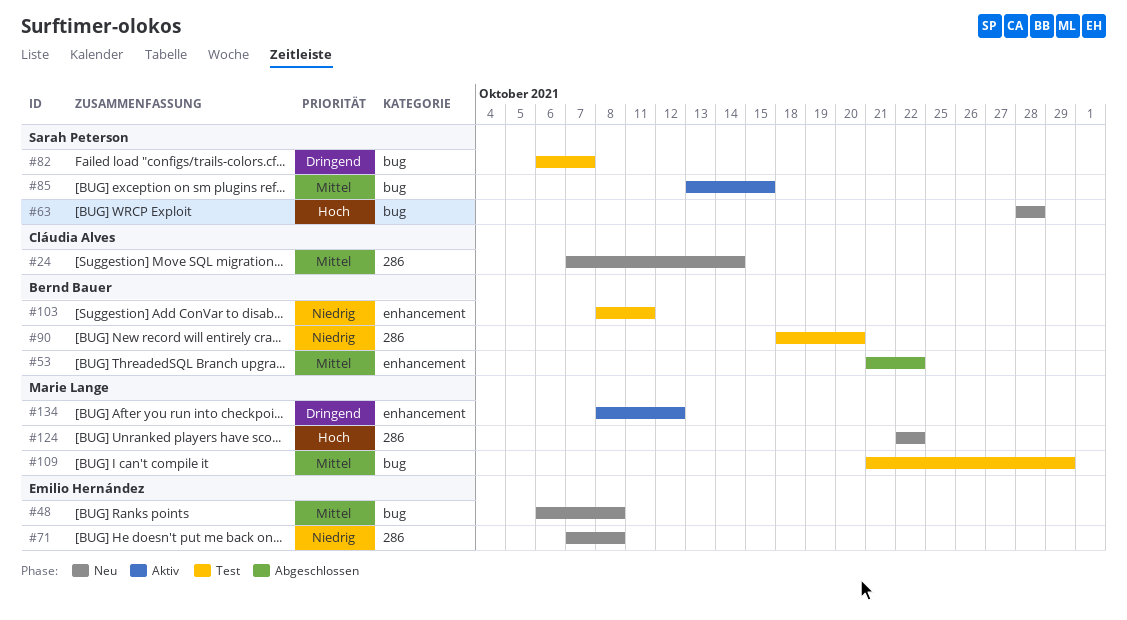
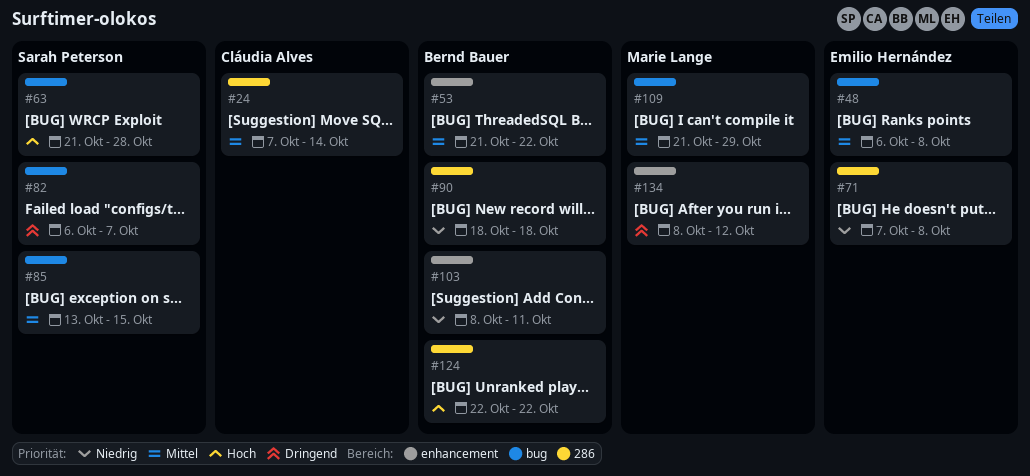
#63, start: Oct 28 -> Oct 21
#90, due: Oct 20 -> Oct 18
#124, owner: Marie Lange -> Bernd Bauer

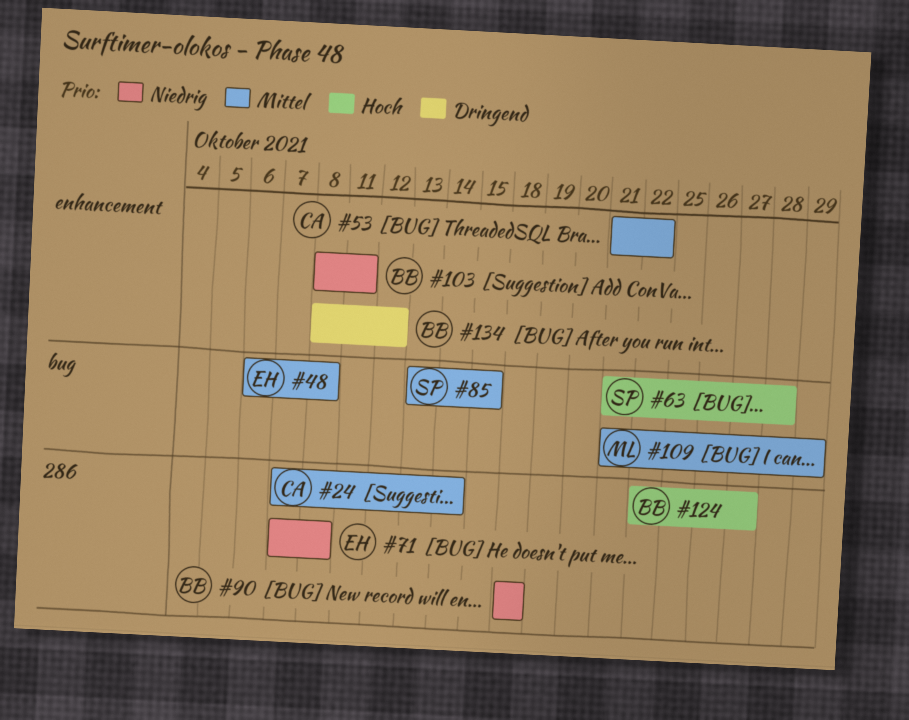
#53, owner: Bernd Bauer -> Cláudia Alves
#82: present -> none
#124, due: Oct 22 -> Oct 27
#134, owner: Marie Lange -> Bernd Bauer

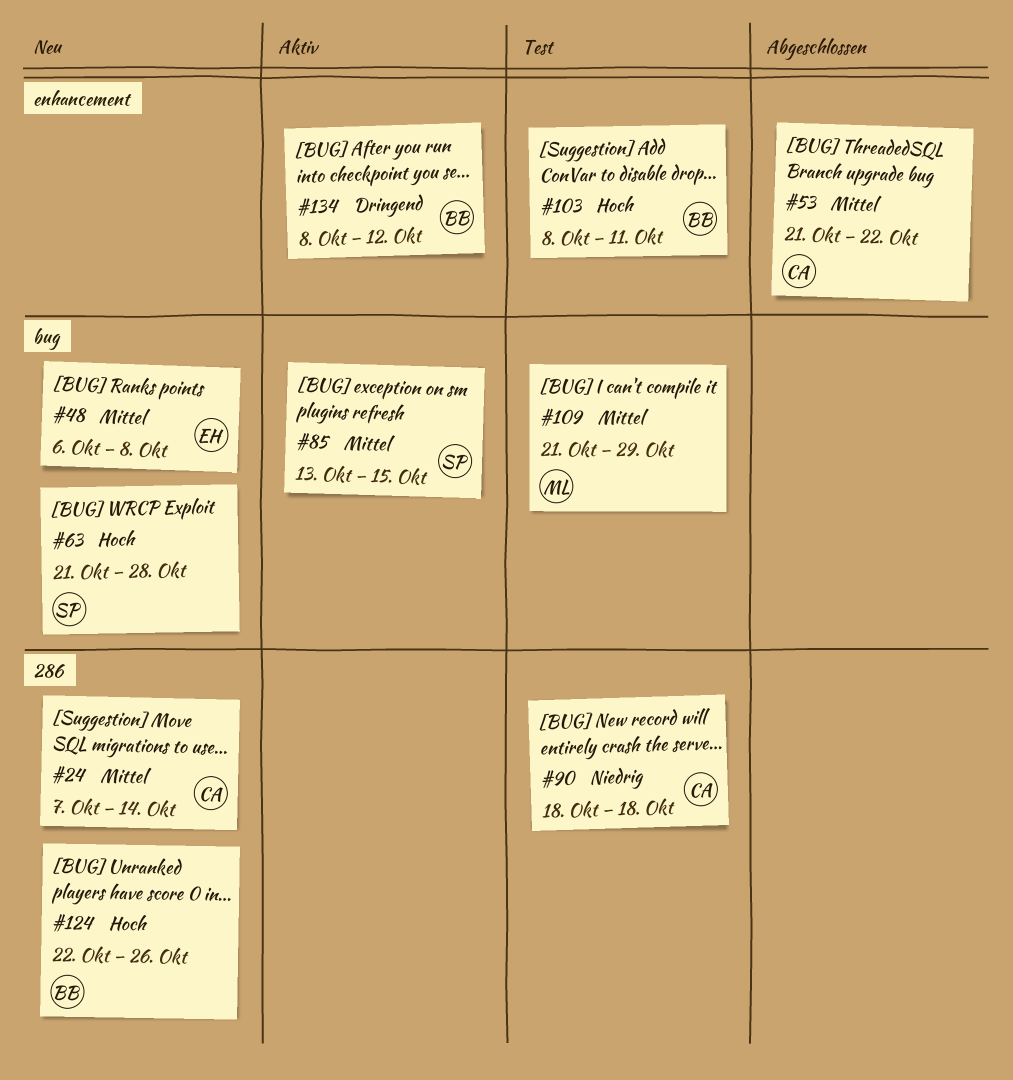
#71: present -> none
#90, owner: BB -> CA
#103, priority: Niedrig -> Hoch
#124, due: Oct 27 -> Oct 26

